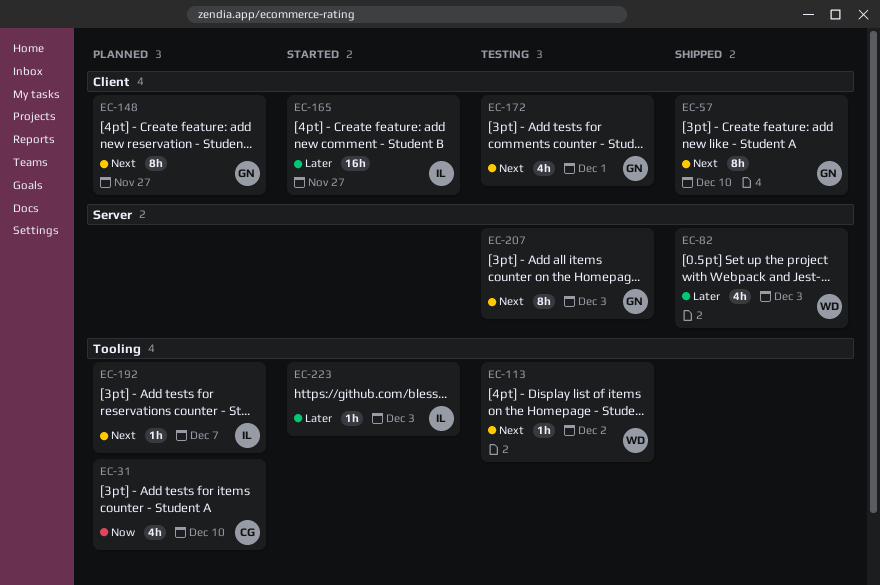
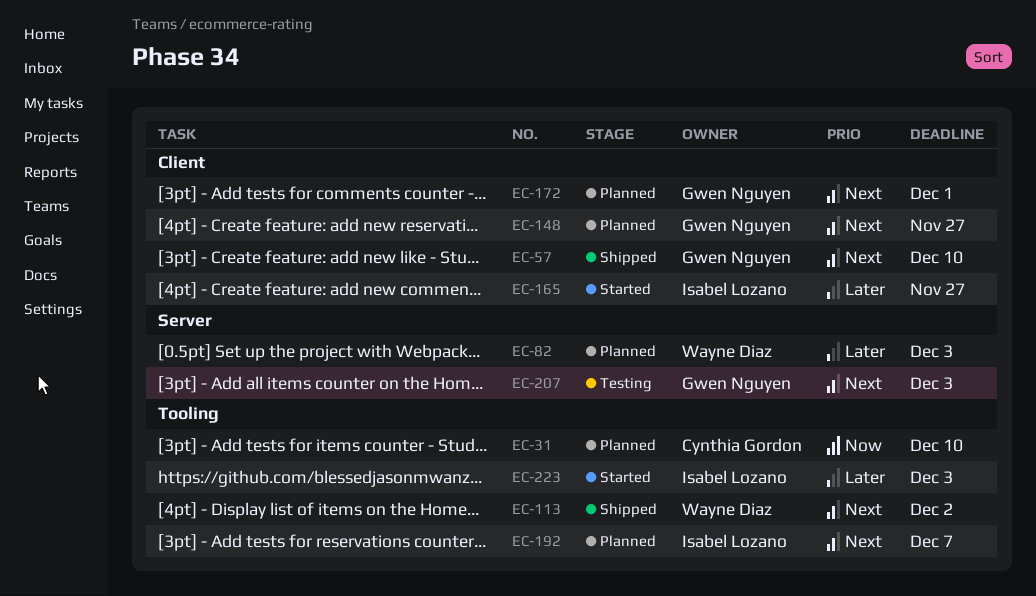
EC-82, status: Shipped -> Planned
EC-113, status: Testing -> Shipped
EC-172, status: Testing -> Planned

